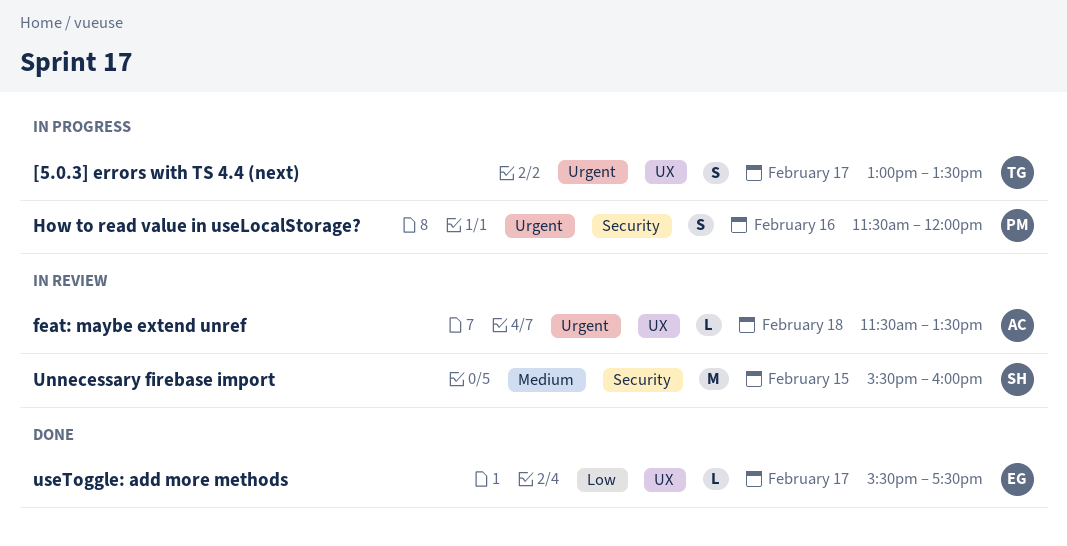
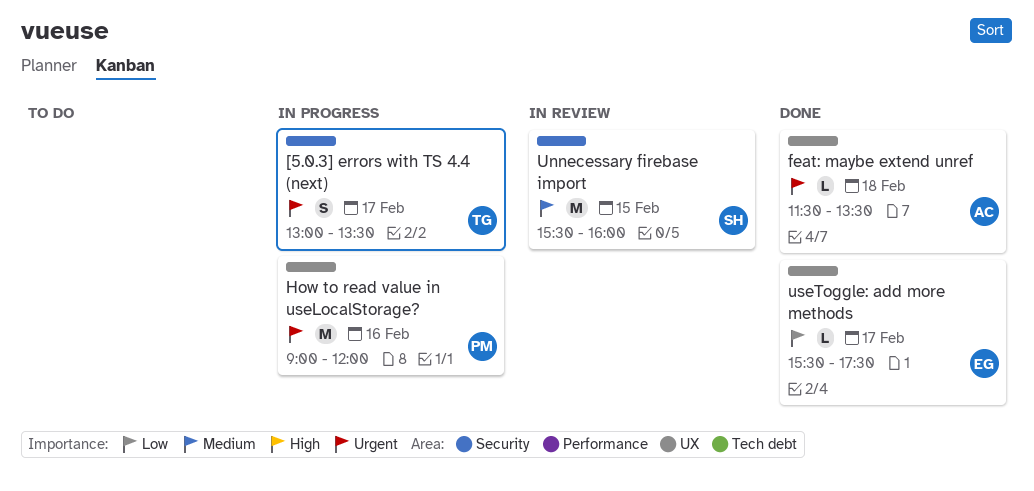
[5.0.3] errors with TS 4.4 (next), label: UX -> Security
feat: maybe extend unref, status: In review -> Done
How to read value in useLocalStorage?, label: Security -> UX
How to read value in useLocalStorage?, estimate: S -> M
How to read value in useLocalStorage?, begins: 11:30 -> 09:00

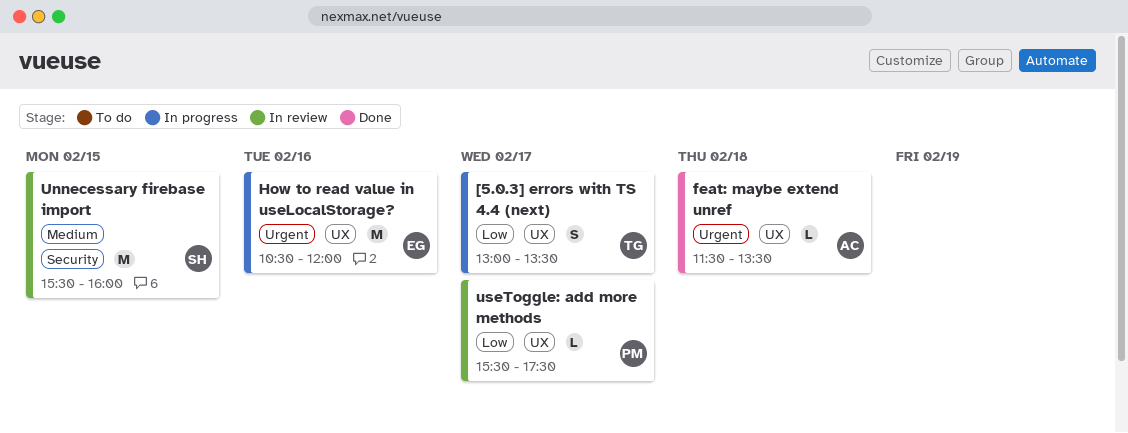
[5.0.3] errors with TS 4.4 (next), priority: Urgent -> Low
[5.0.3] errors with TS 4.4 (next), label: Security -> UX
How to read value in useLocalStorage?, owner: PM -> EG
How to read value in useLocalStorage?, begins: 09:00 -> 10:30
useToggle: add more methods, status: Done -> In review
useToggle: add more methods, owner: EG -> PM

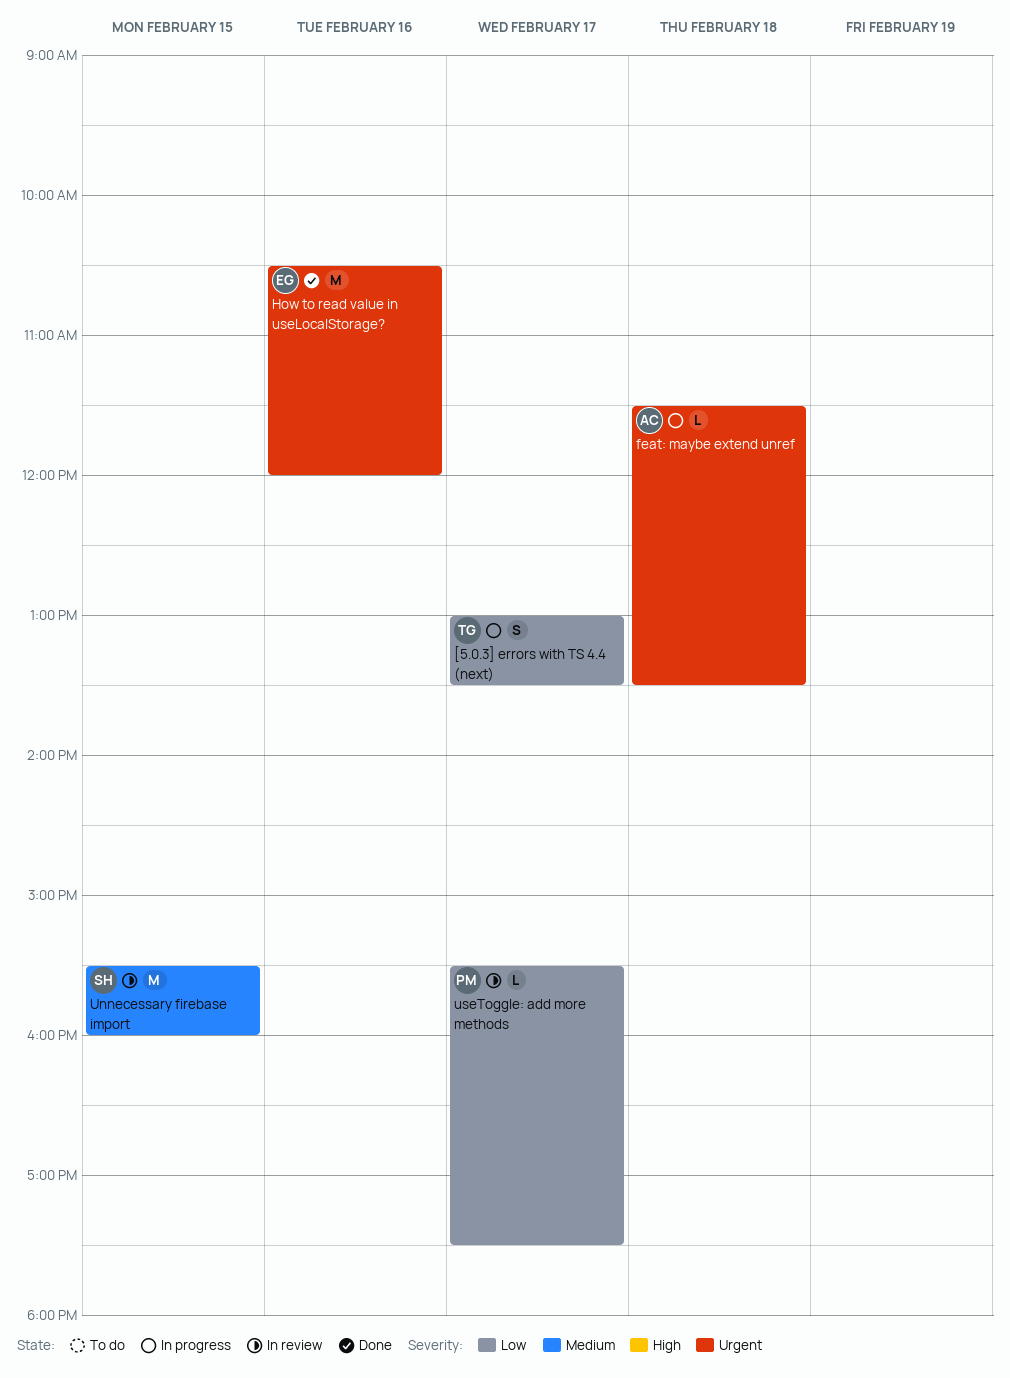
feat: maybe extend unref, status: Done -> In progress
How to read value in useLocalStorage?, status: In progress -> Done

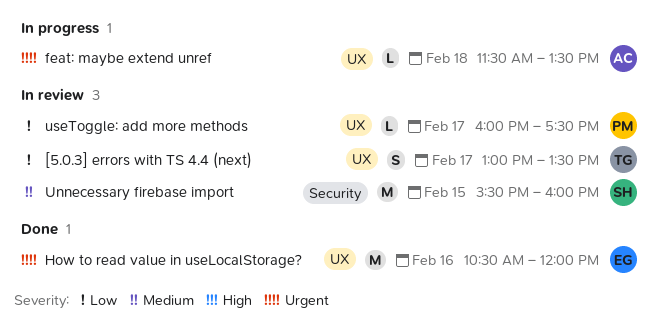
[5.0.3] errors with TS 4.4 (next), status: In progress -> In review
useToggle: add more methods, begins: 15:30 -> 16:00

